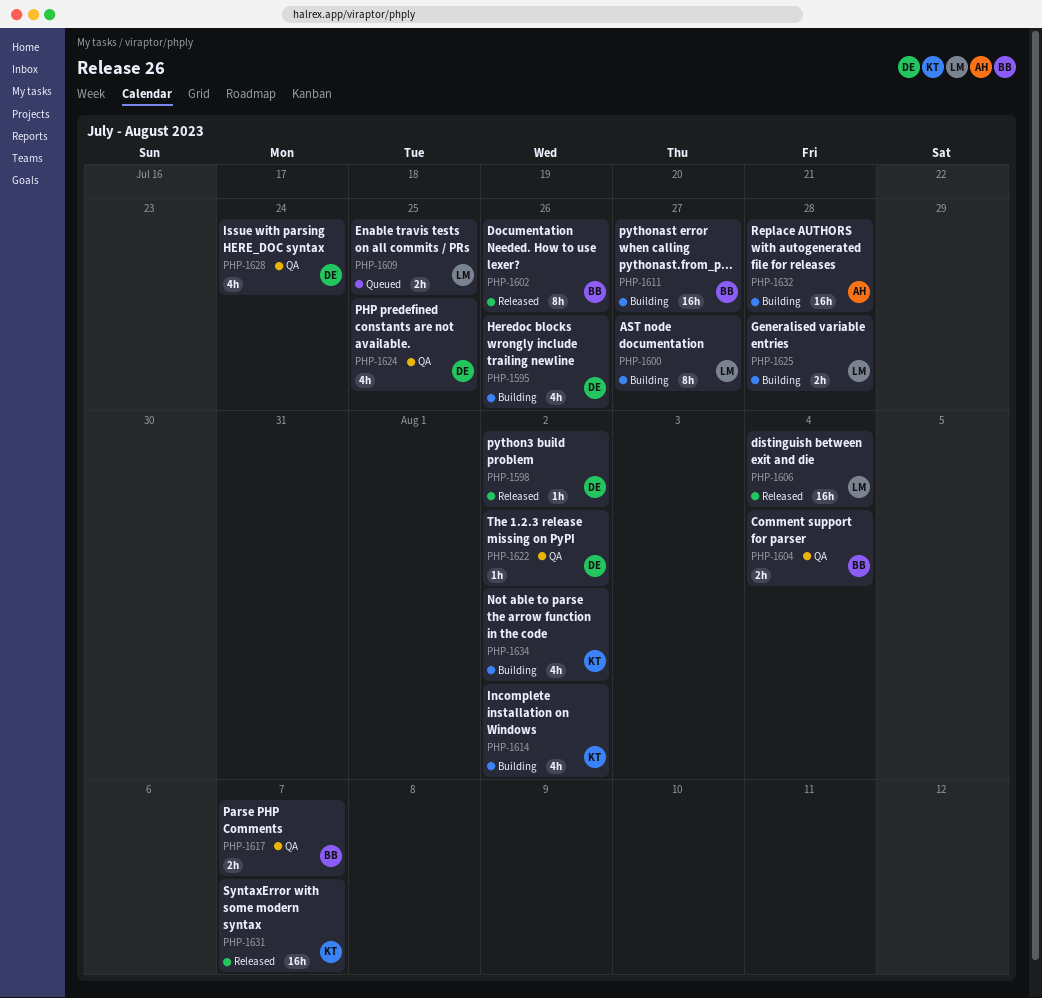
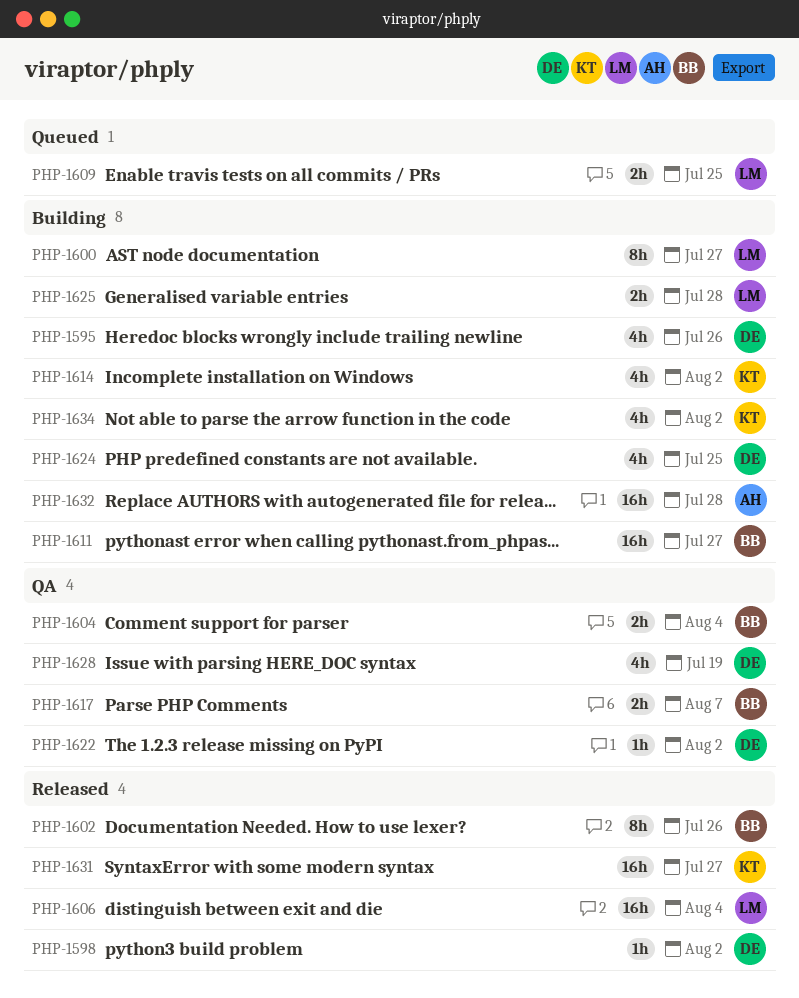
PHP-1624, status: QA -> Building
PHP-1628, due: Jul 24 -> Jul 19
PHP-1631, due: Aug 7 -> Jul 27

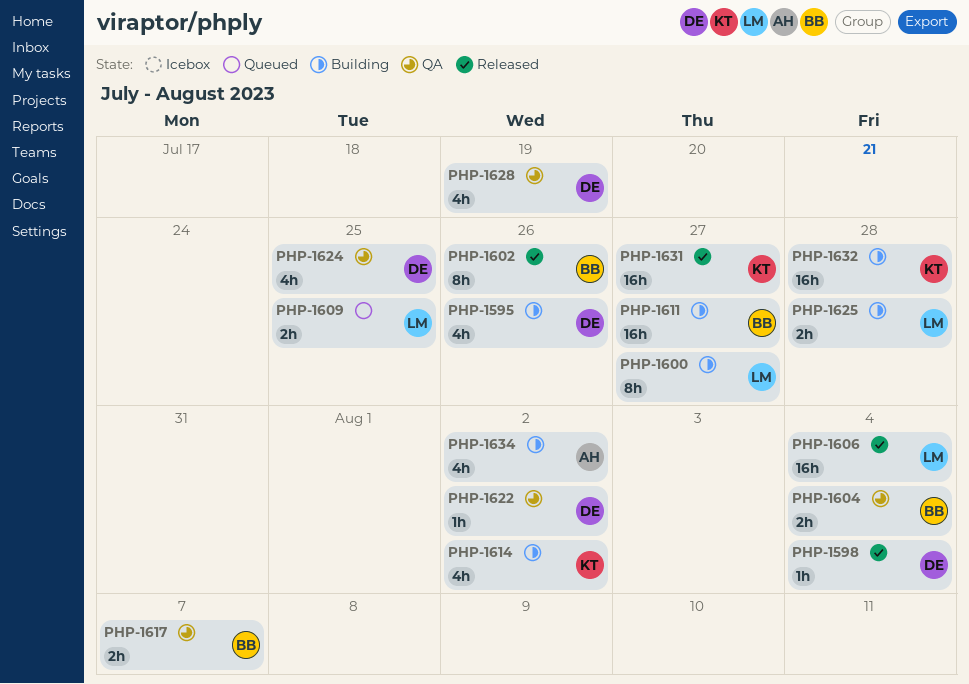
PHP-1598, due: Aug 2 -> Aug 4
PHP-1624, status: Building -> QA
PHP-1632, owner: AH -> KT
PHP-1634, owner: KT -> AH

